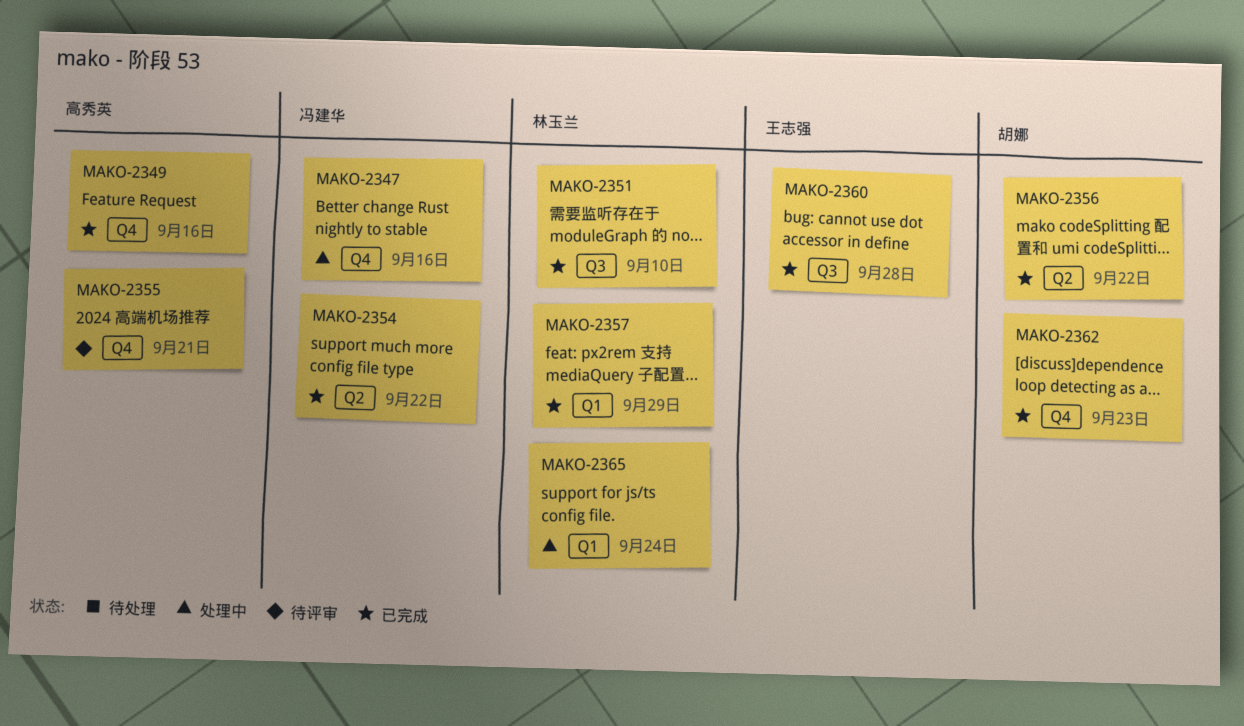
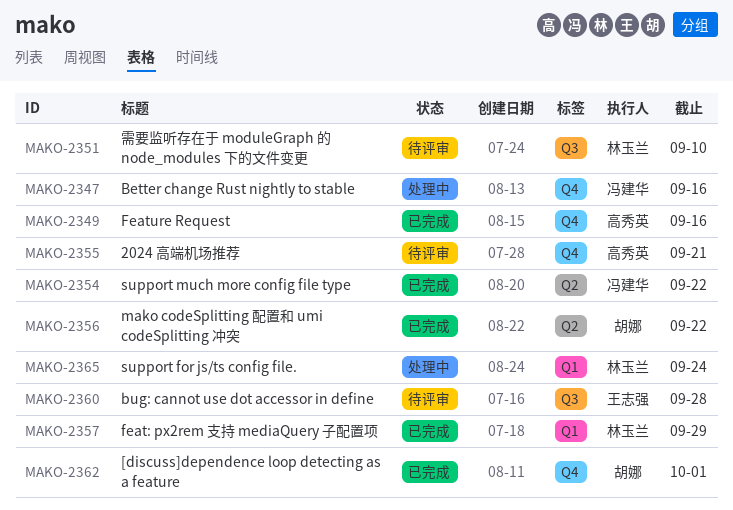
MAKO-2351, status: 已完成 -> 待评审
MAKO-2360, status: 已完成 -> 待评审
MAKO-2362, due: Sep 23 -> Oct 1

